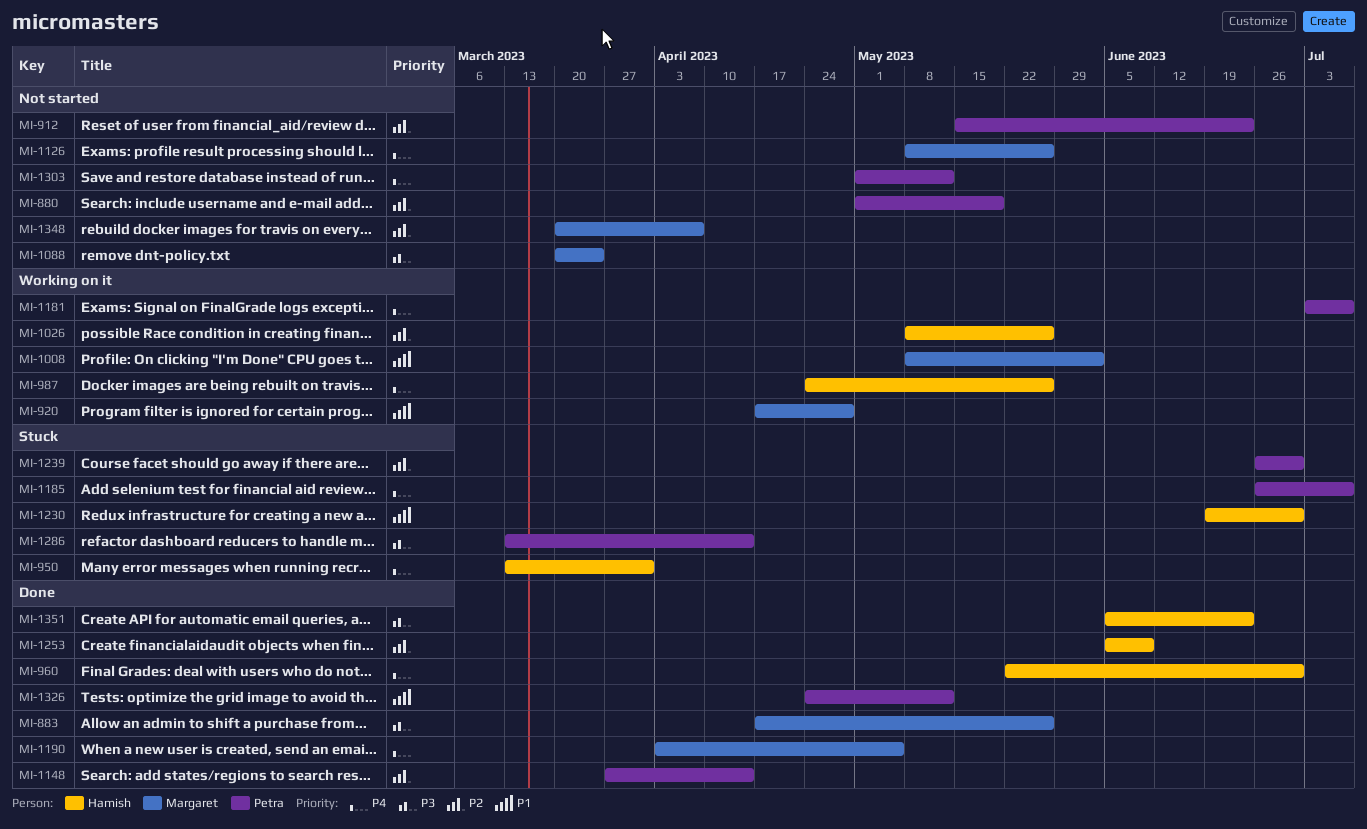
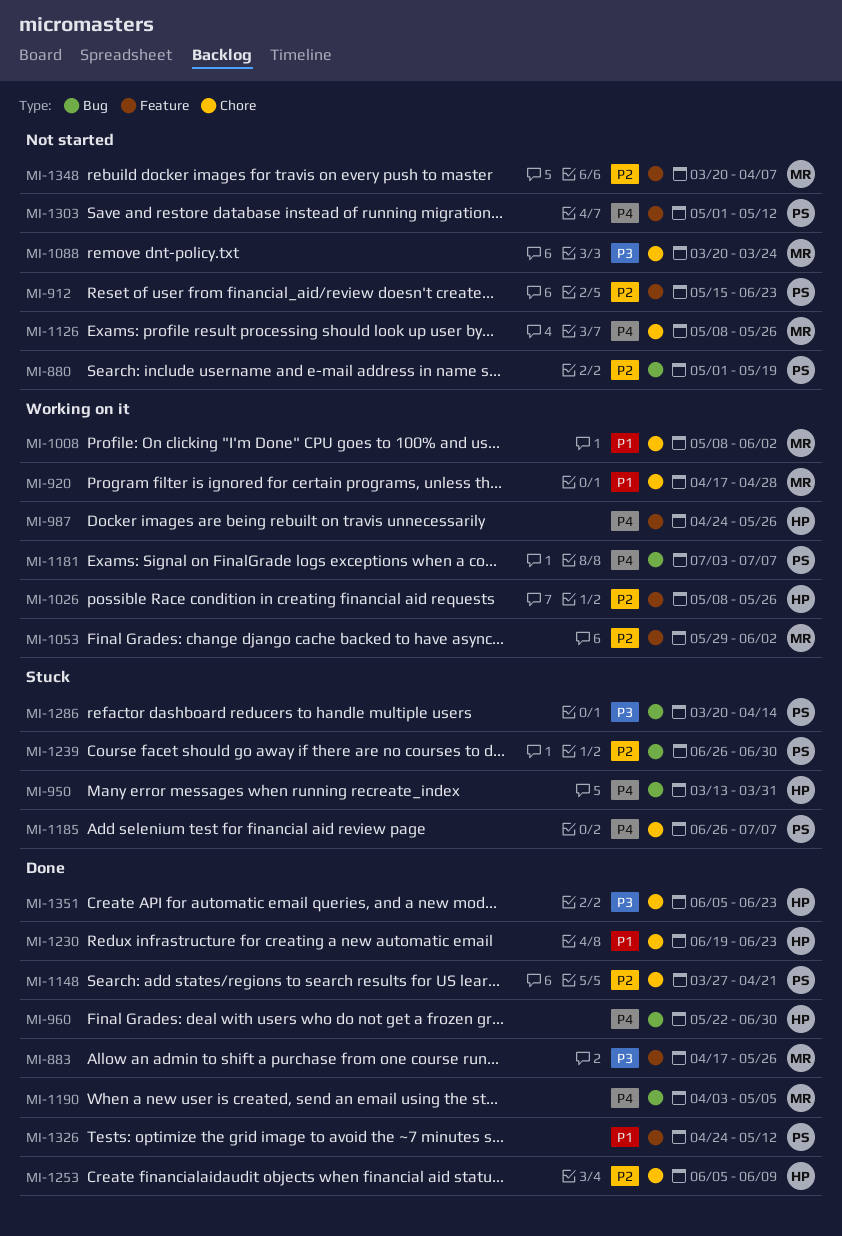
MI-1053: none -> present
MI-1148, due: Apr 14 -> Apr 21
MI-1230, status: Stuck -> Done
MI-1230, due: Jun 30 -> Jun 23
MI-1286, start: Mar 13 -> Mar 20

